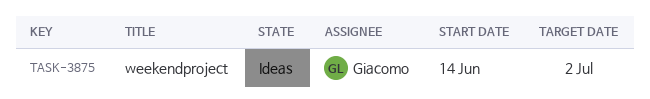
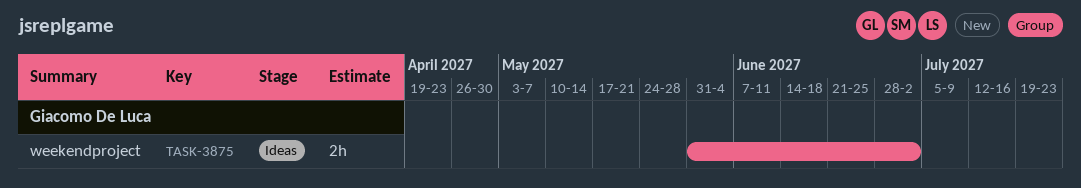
TASK-3875, start: Jun 14 -> May 31

